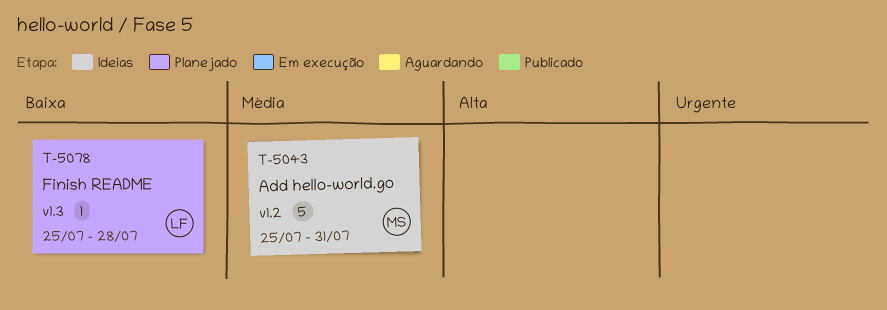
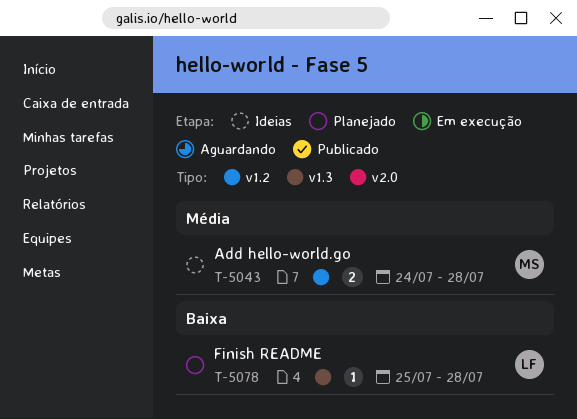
T-5043, estimate: 5 -> 2
T-5043, start: Jul 25 -> Jul 24
T-5043, due: Jul 31 -> Jul 28

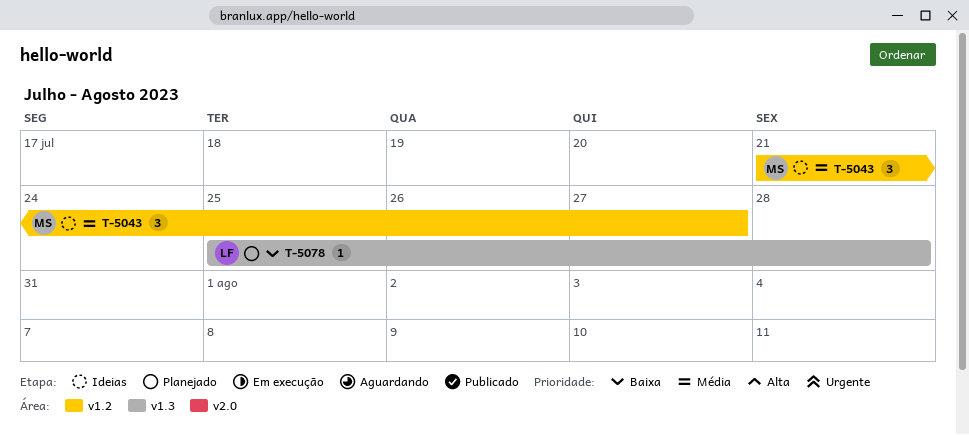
T-5043, estimate: 2 -> 3
T-5043, start: Jul 24 -> Jul 21
T-5043, due: Jul 28 -> Jul 27

